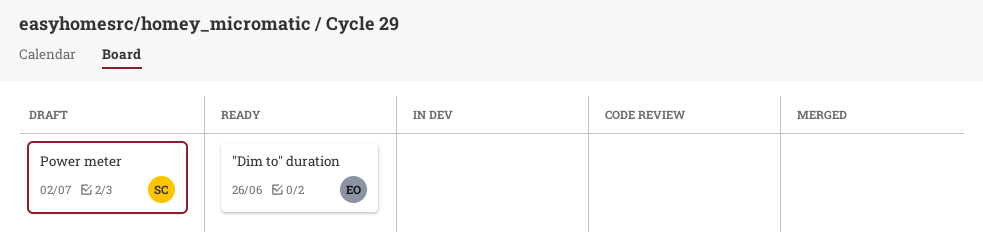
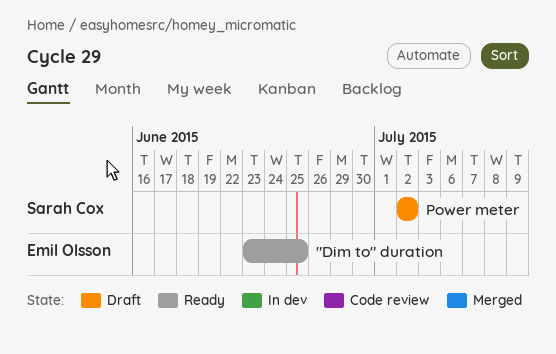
"Dim to" duration, due: Jun 26 -> Jun 25

